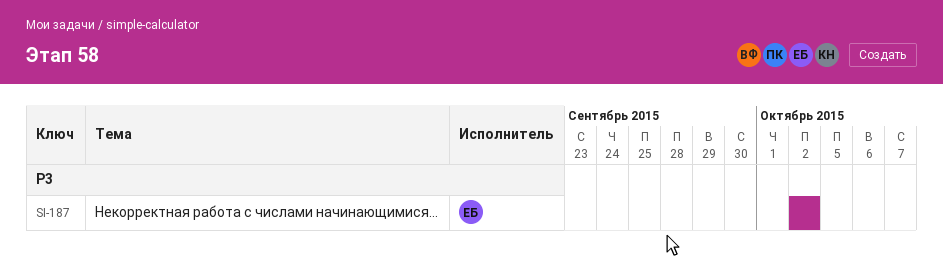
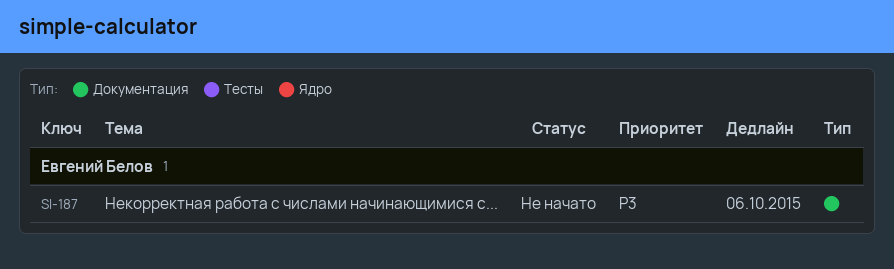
SI-187, due: Oct 2 -> Oct 6

